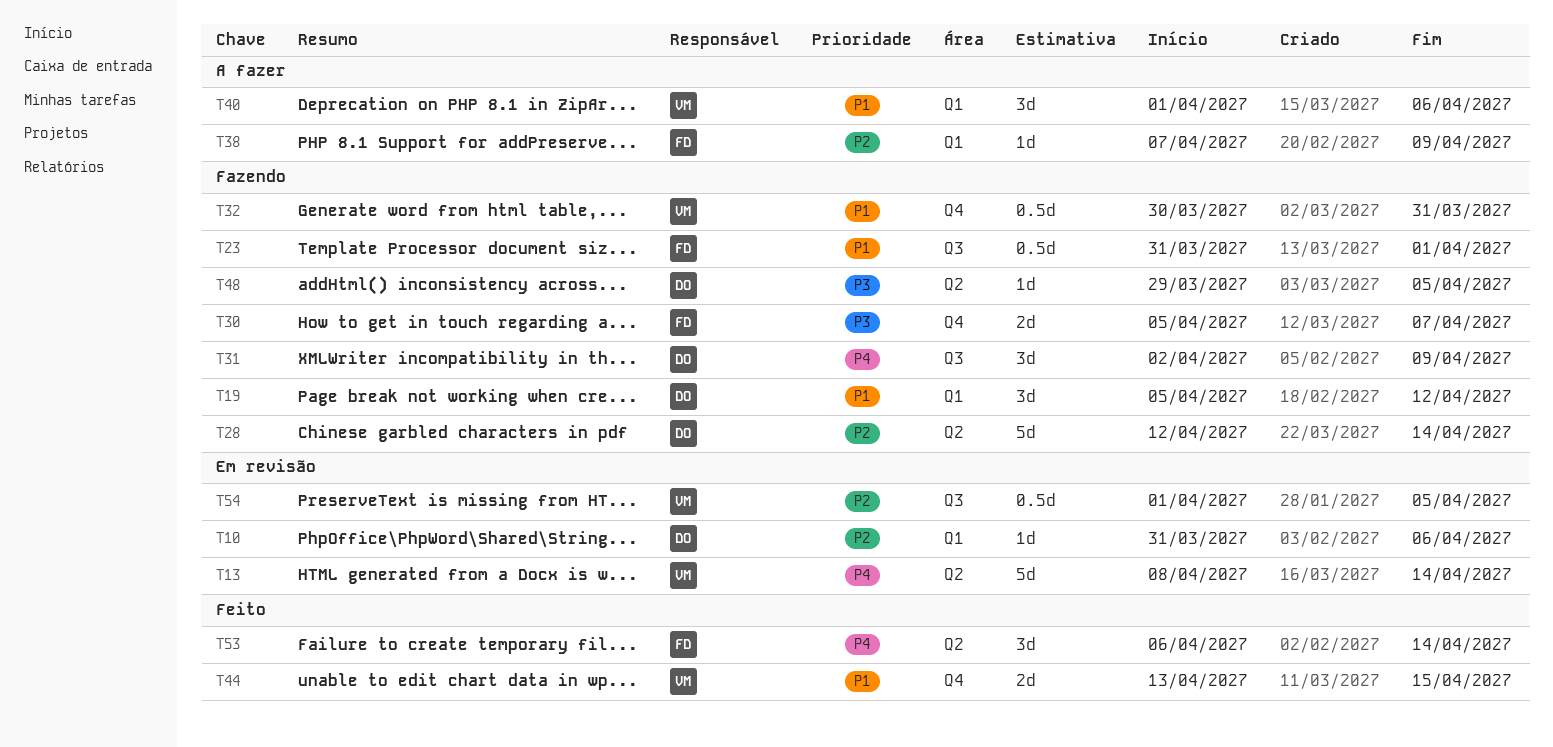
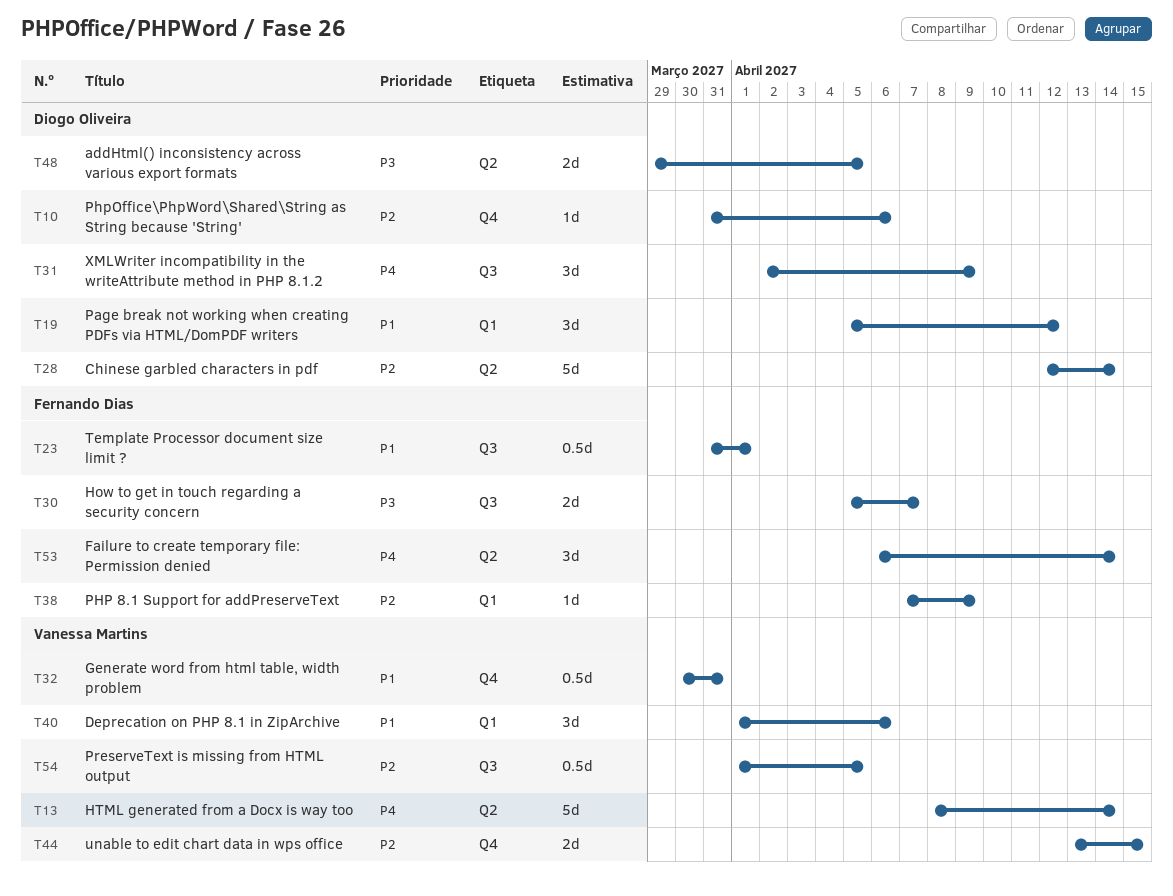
T10, label: Q1 -> Q4
T30, label: Q4 -> Q3
T44, priority: P1 -> P2
T48, estimate: 1d -> 2d

